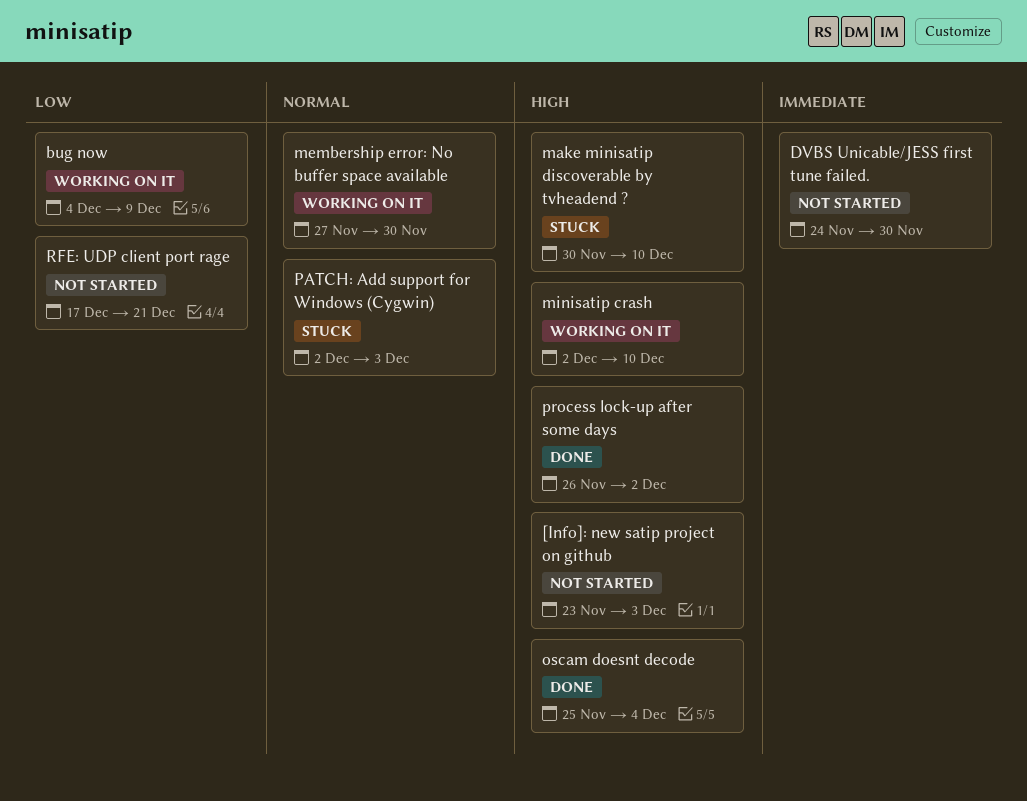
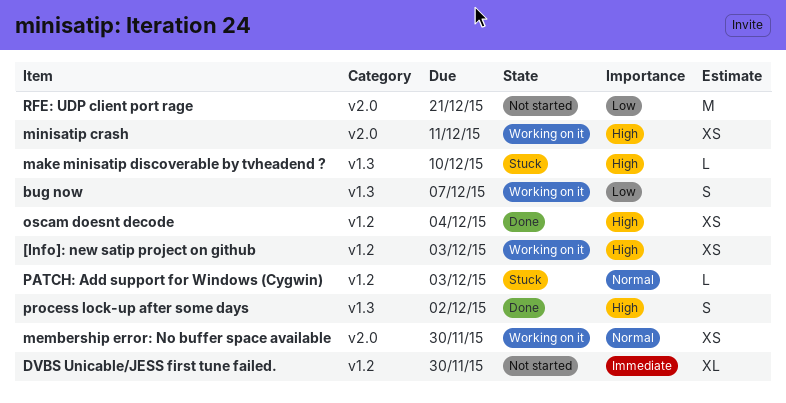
[Info]: new satip project on github, status: Not started -> Working on it
bug now, due: Dec 9 -> Dec 7
minisatip crash, due: Dec 10 -> Dec 11

